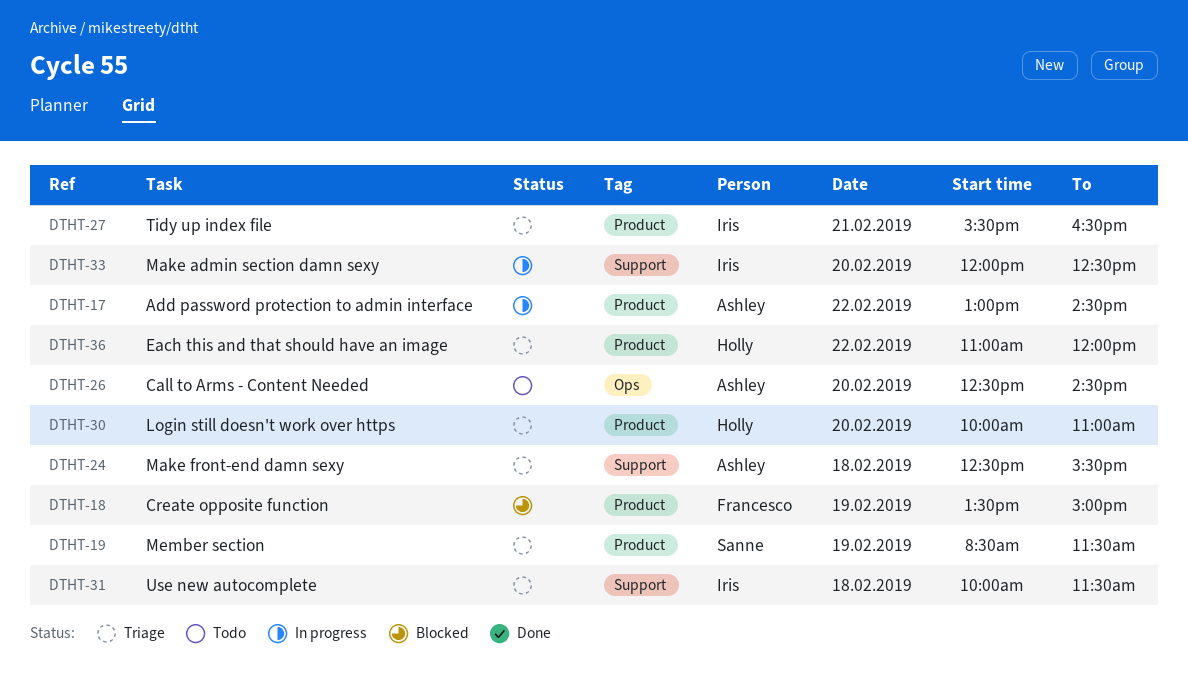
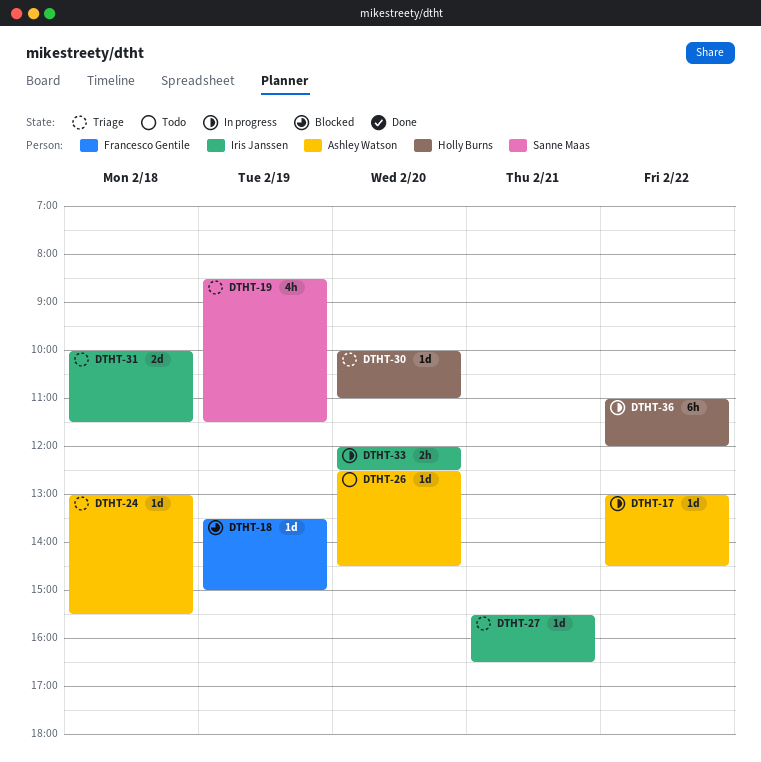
DTHT-24, begins: 12:30 -> 13:00
DTHT-36, status: Triage -> In progress

